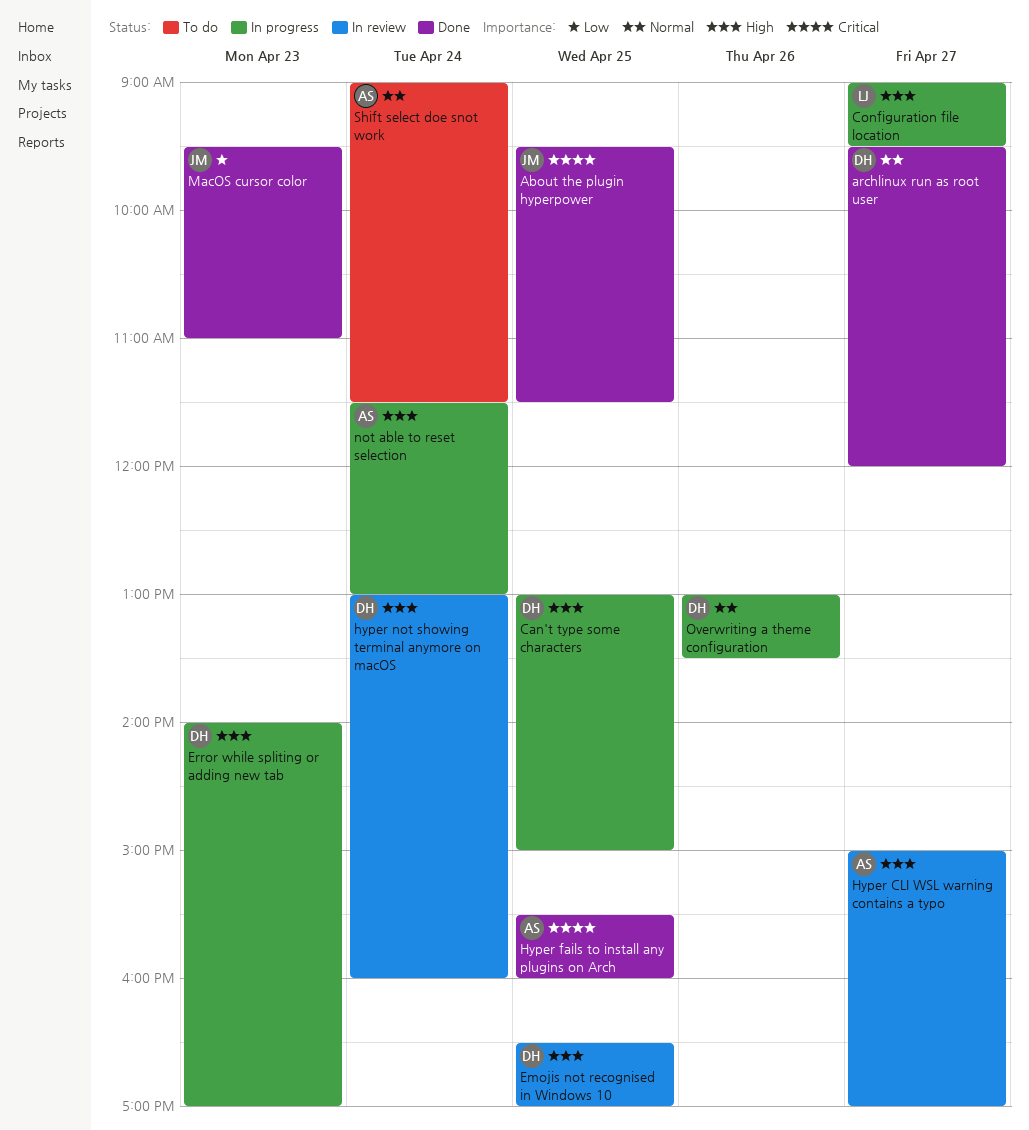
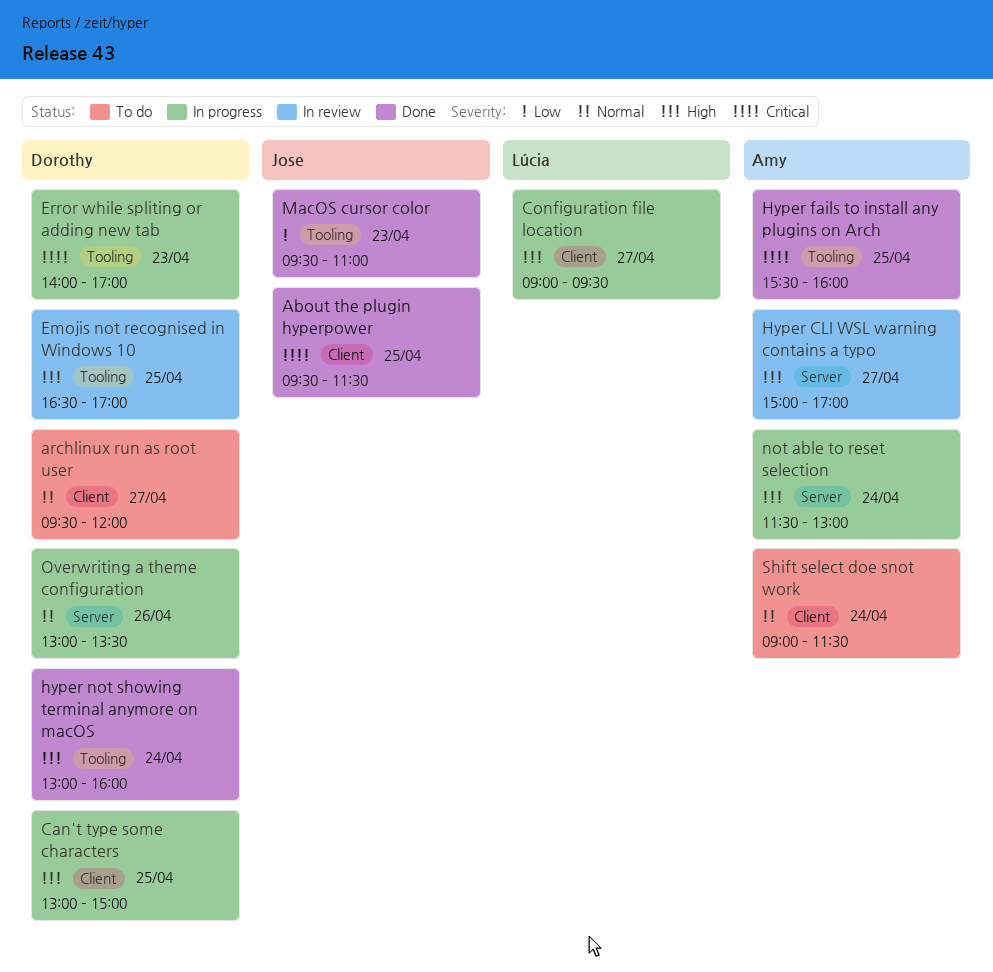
archlinux run as root user, status: Done -> To do
Error while spliting or adding new tab, priority: High -> Critical
hyper not showing terminal anymore on macOS, status: In review -> Done

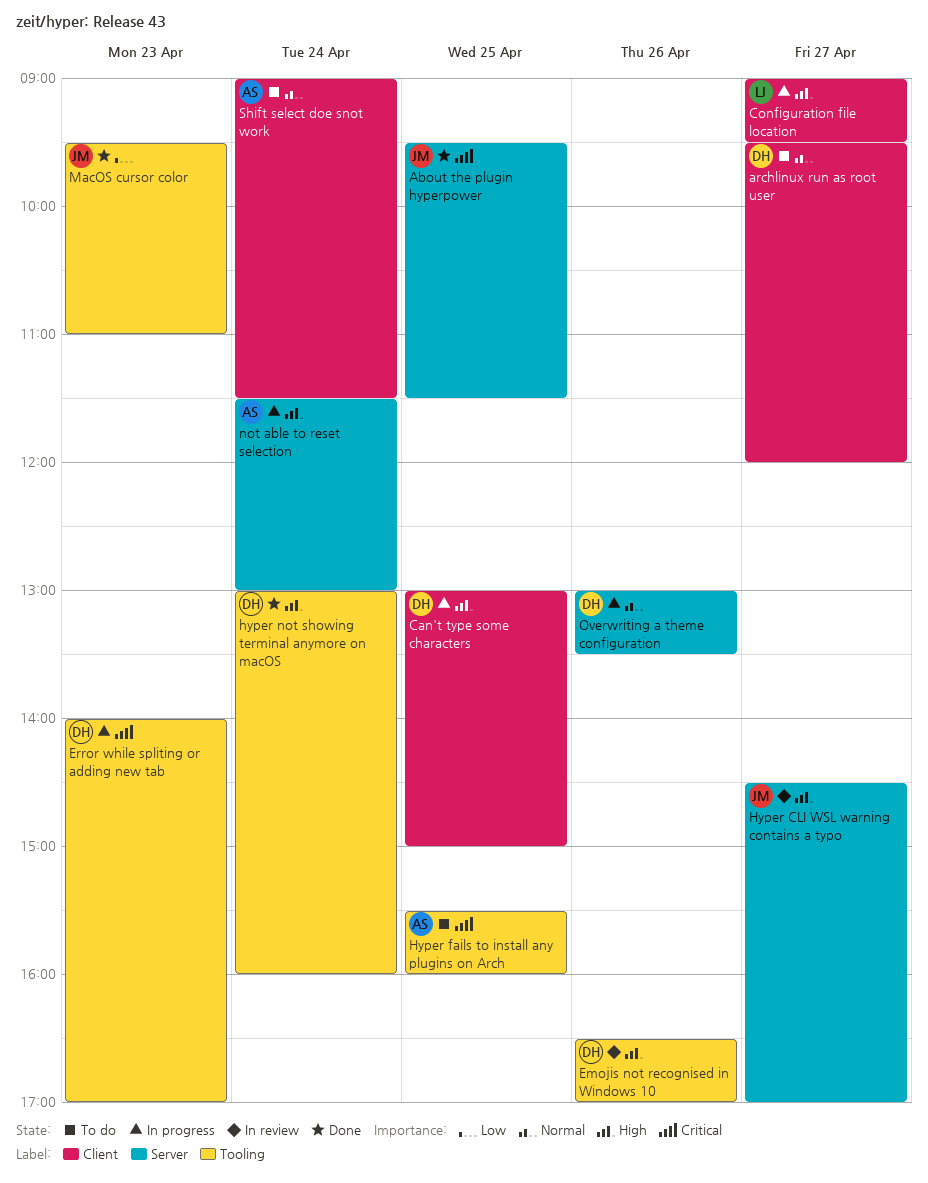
About the plugin hyperpower, label: Client -> Server
Emojis not recognised in Windows 10, day: Apr 25 -> Apr 26
Hyper CLI WSL warning contains a typo, owner: Amy -> Jose
Hyper CLI WSL warning contains a typo, begins: 15:00 -> 14:30
Hyper fails to install any plugins on Arch, status: Done -> To do

